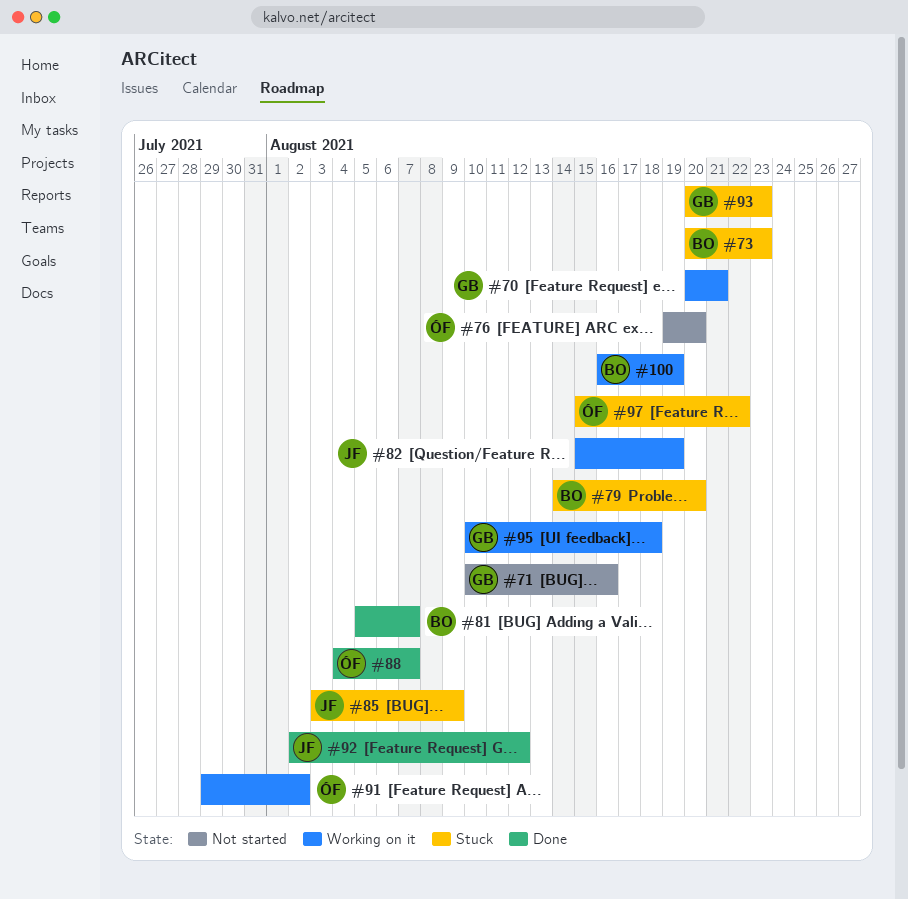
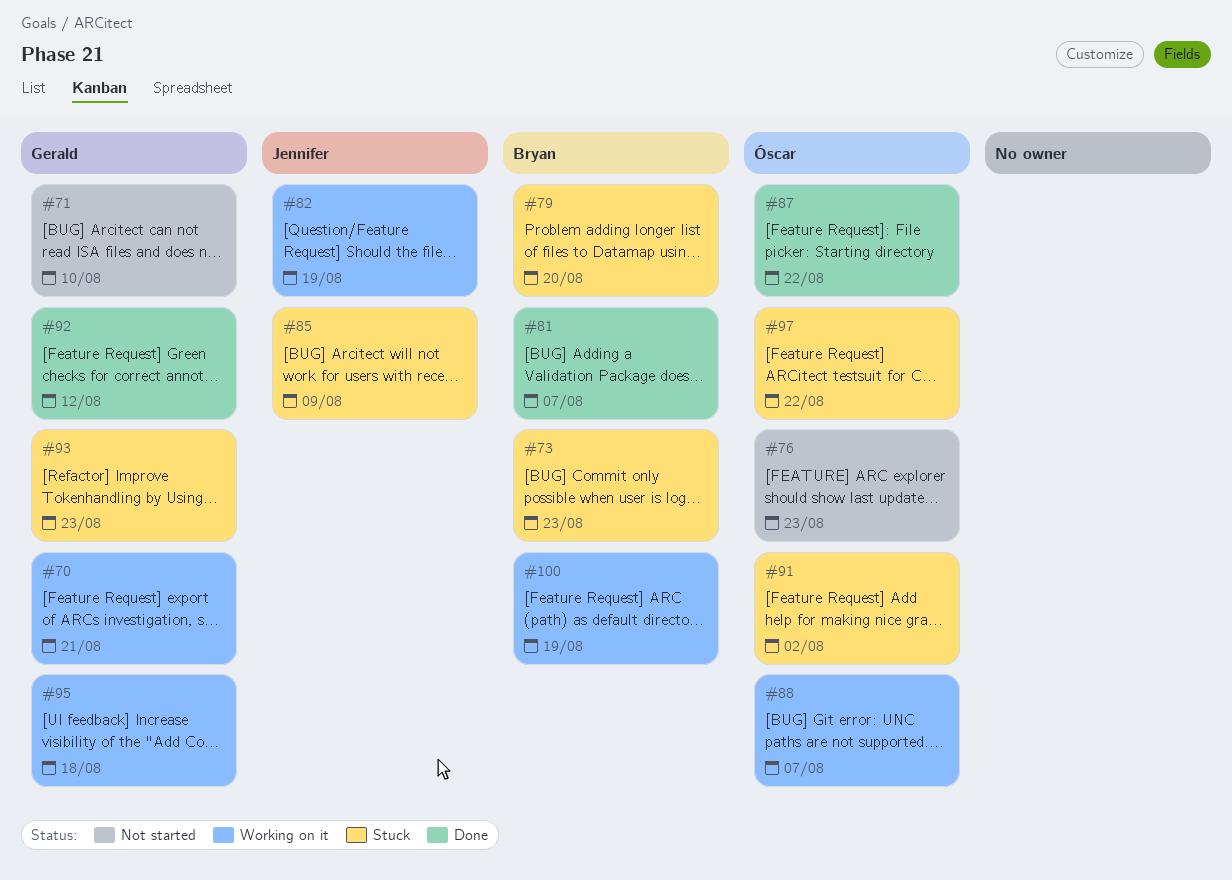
#71, due: Aug 16 -> Aug 10
#76, due: Aug 20 -> Aug 23
#87: none -> present
#88, status: Done -> Working on it
#91, status: Working on it -> Stuck
#92, owner: Jennifer -> Gerald

